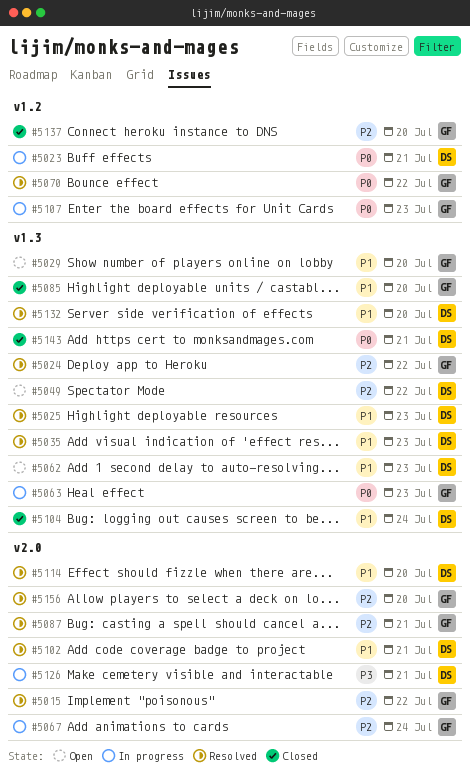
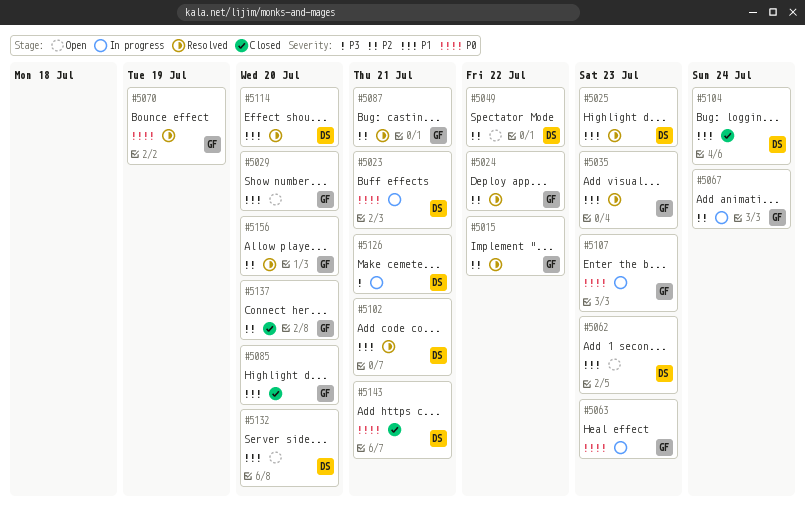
#5035, owner: DS -> GF
#5070, due: Jul 22 -> Jul 19
#5132, status: Resolved -> Open

